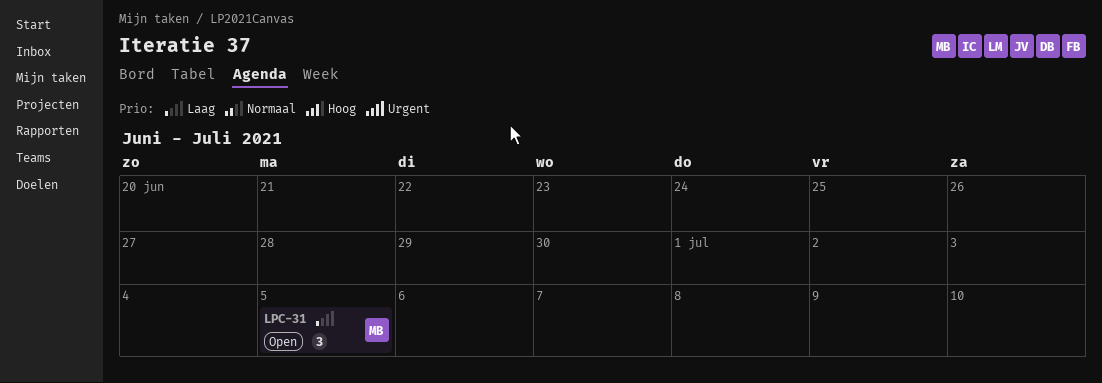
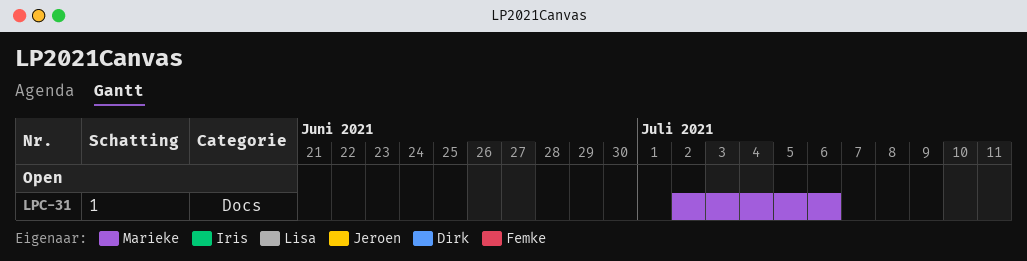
LPC-31, estimate: 3 -> 1
LPC-31, due: Jul 5 -> Jul 6

